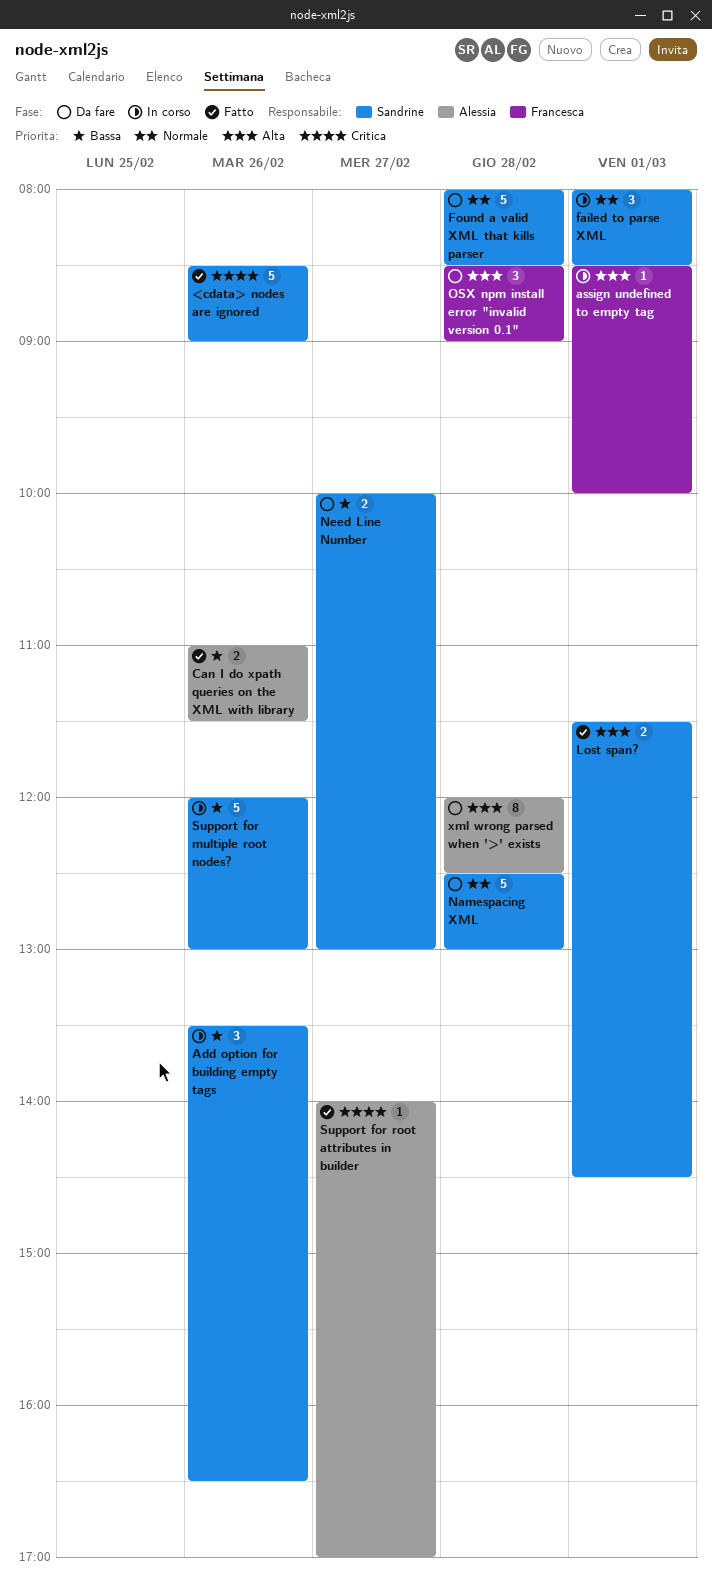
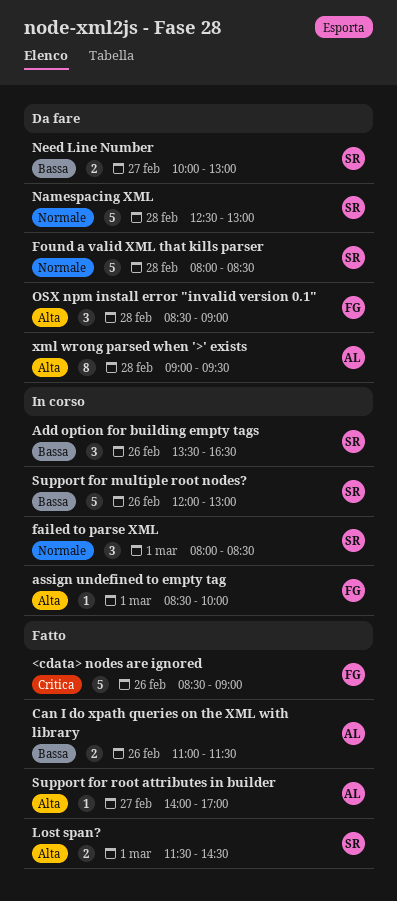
<cdata> nodes are ignored, owner: Sandrine -> Francesca
Support for root attributes in builder, priority: Critica -> Alta
xml wrong parsed when '>' exists, begins: 12:00 -> 09:00
xml wrong parsed when '>' exists, ends: 12:30 -> 09:30

